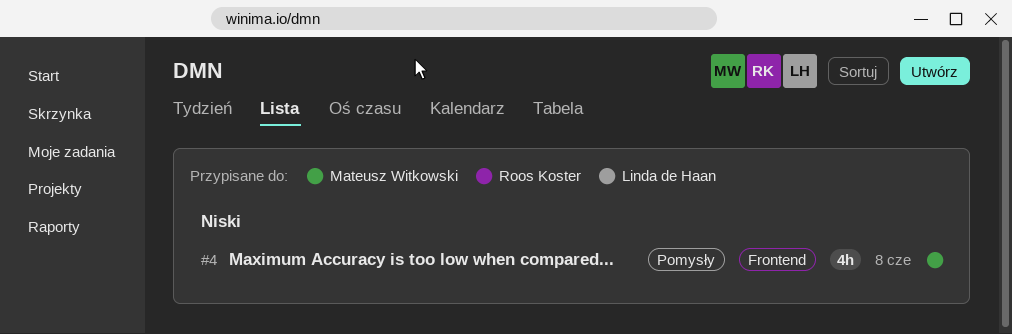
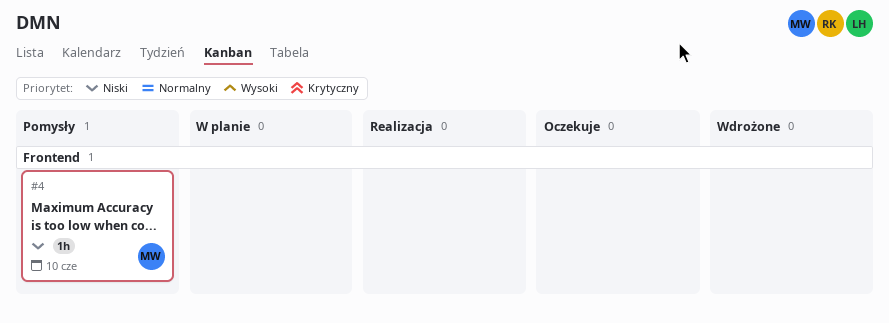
#4, estimate: 4h -> 1h
#4, due: Jun 8 -> Jun 10

